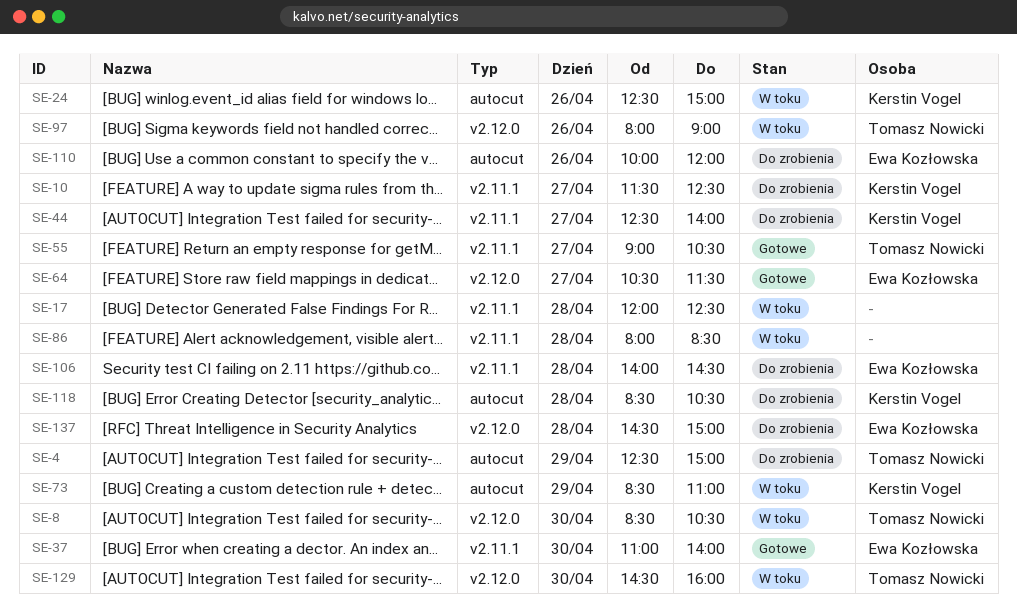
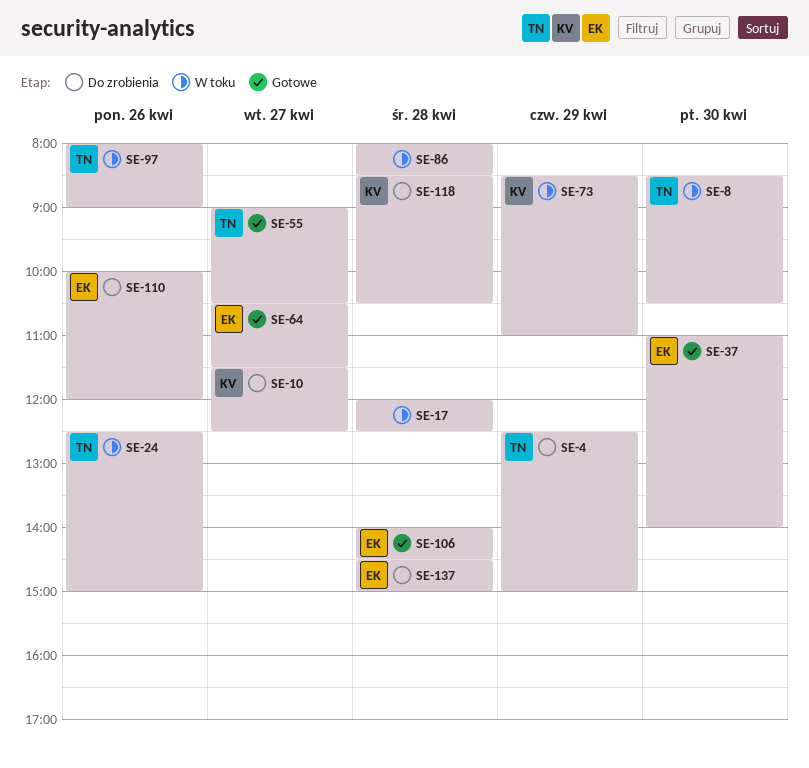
SE-24, owner: Kerstin Vogel -> Tomasz Nowicki
SE-44: present -> none
SE-106, status: Do zrobienia -> Gotowe
SE-129: present -> none

